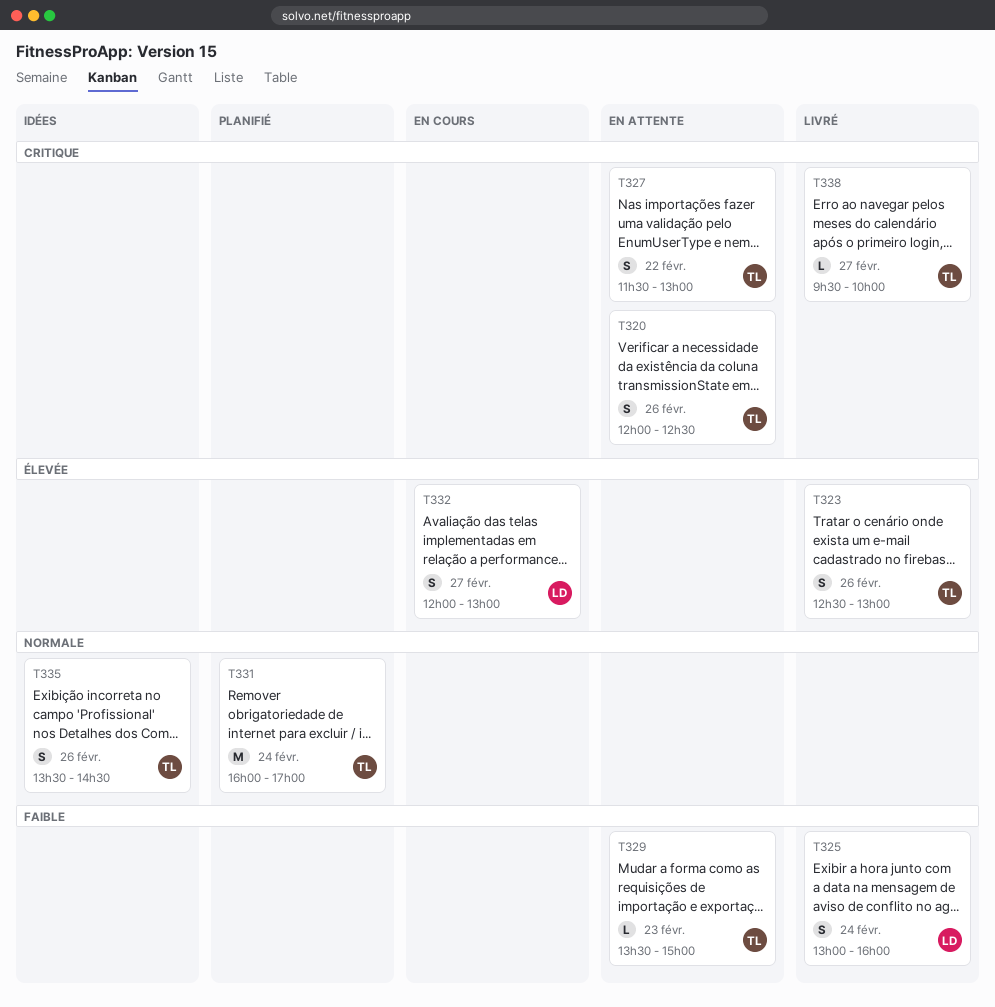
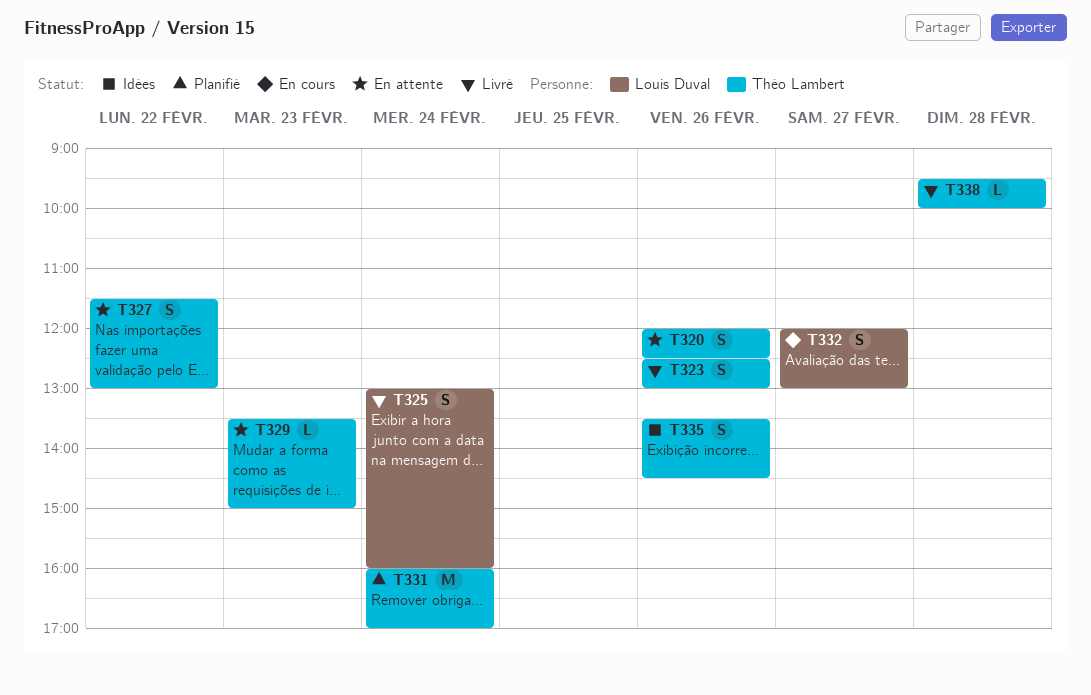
T338, day: Feb 27 -> Feb 28

